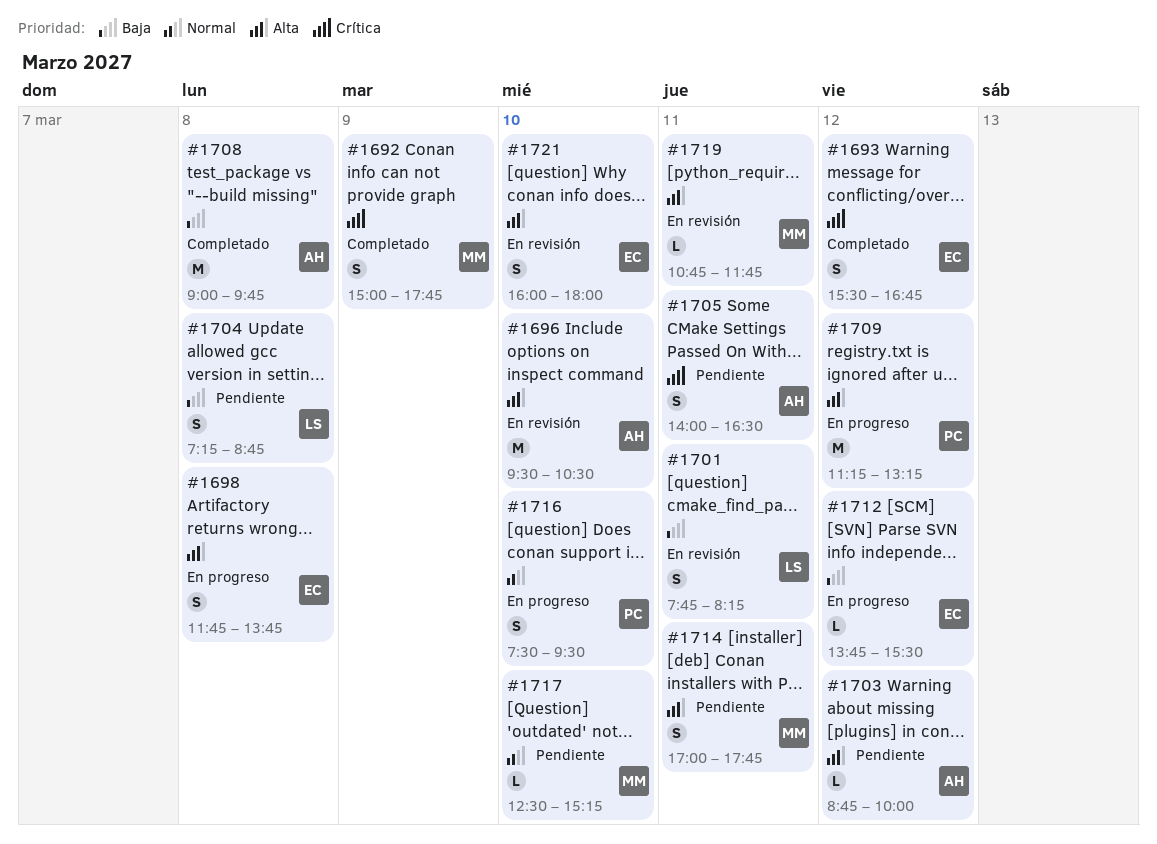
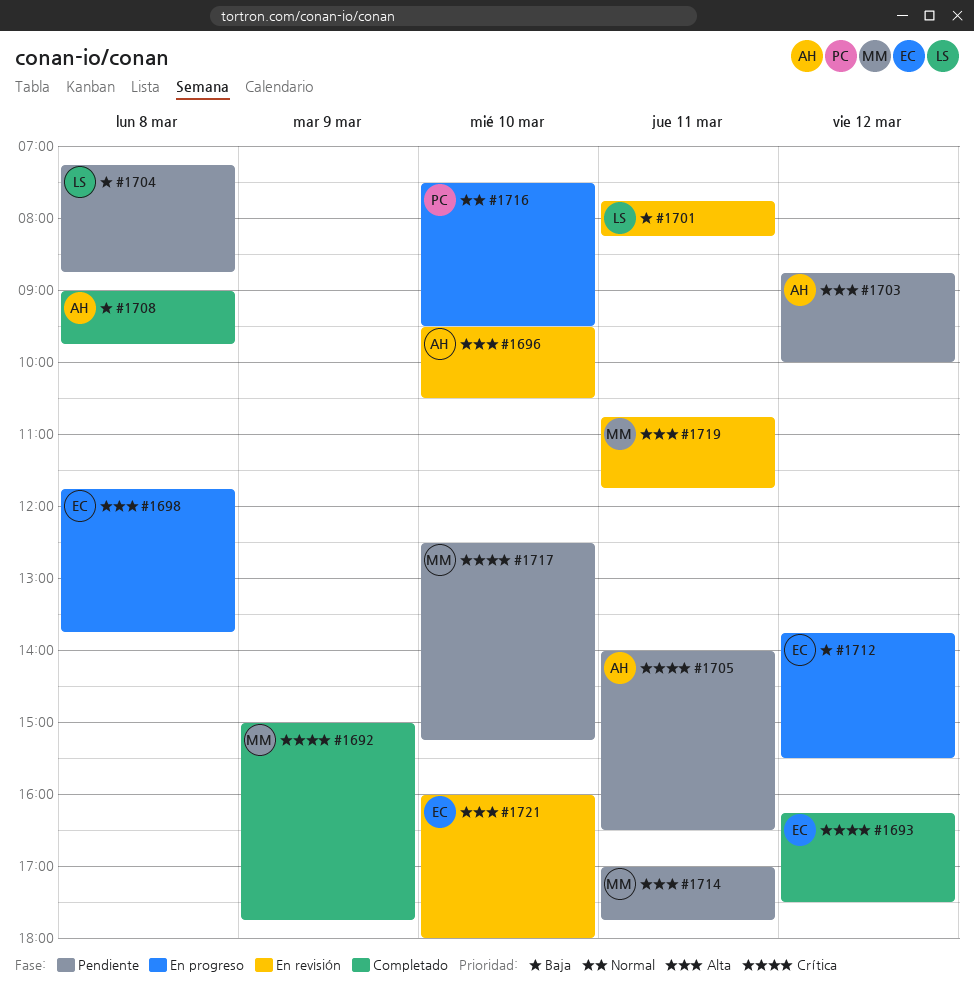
#1693, begins: 15:30 -> 16:15
#1693, ends: 16:45 -> 17:30
#1709: present -> none
#1717, priority: Normal -> Crítica

